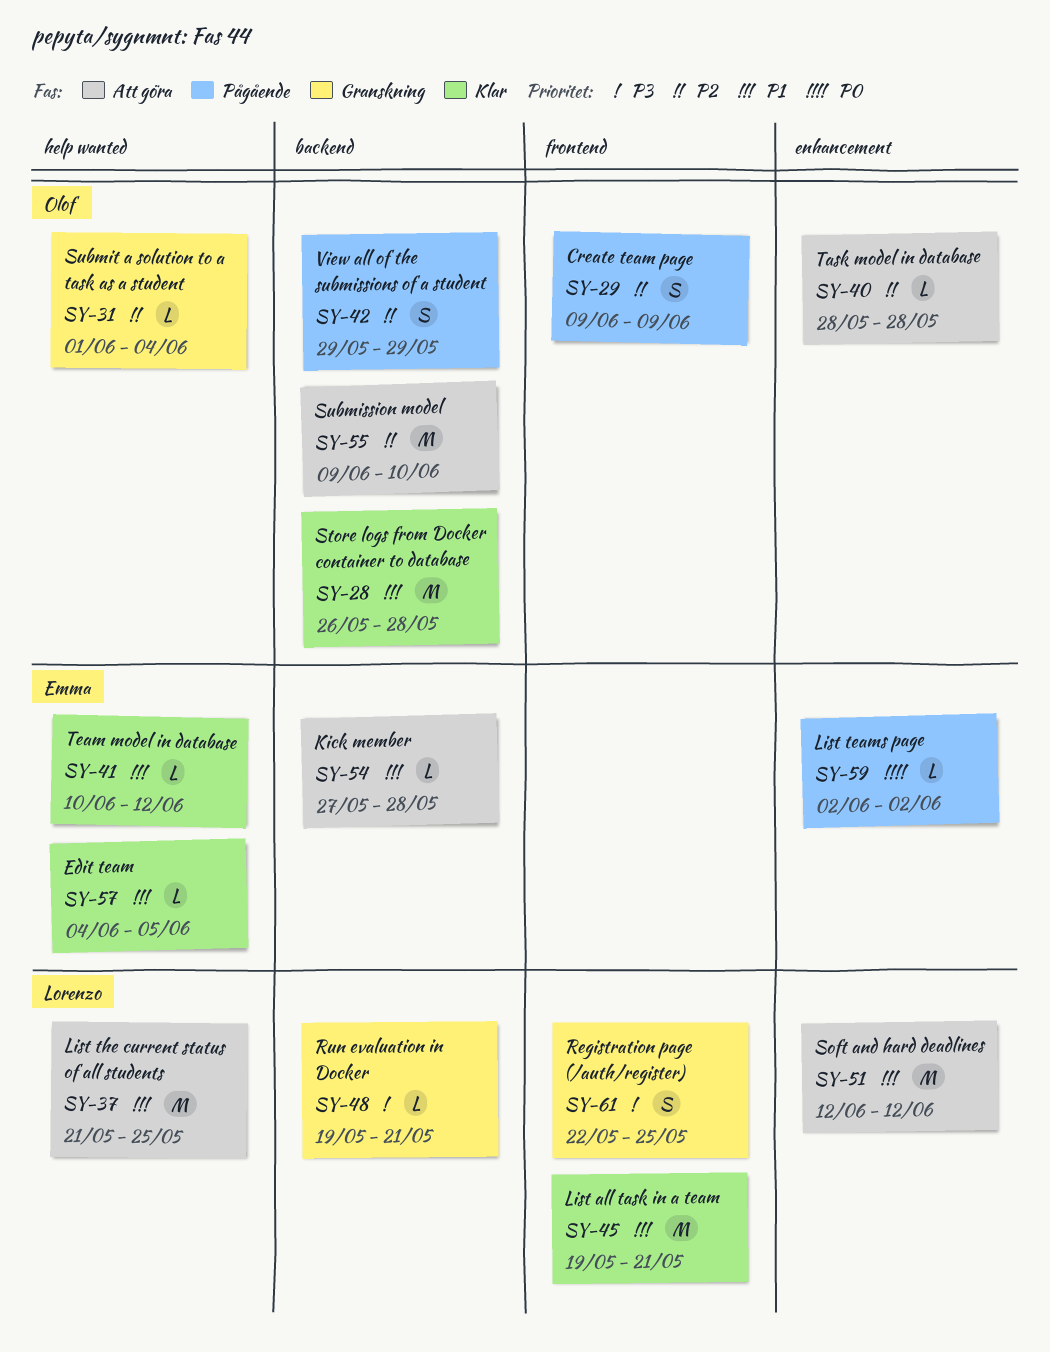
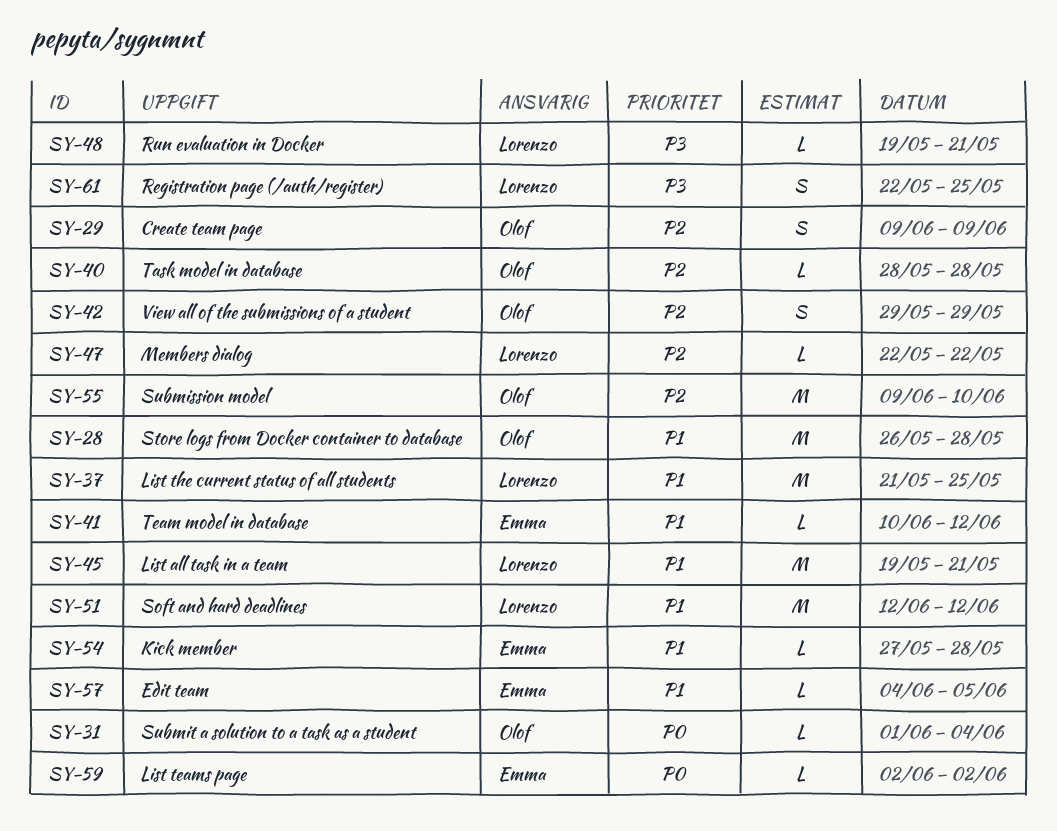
SY-31, priority: P2 -> P0
SY-47: none -> present

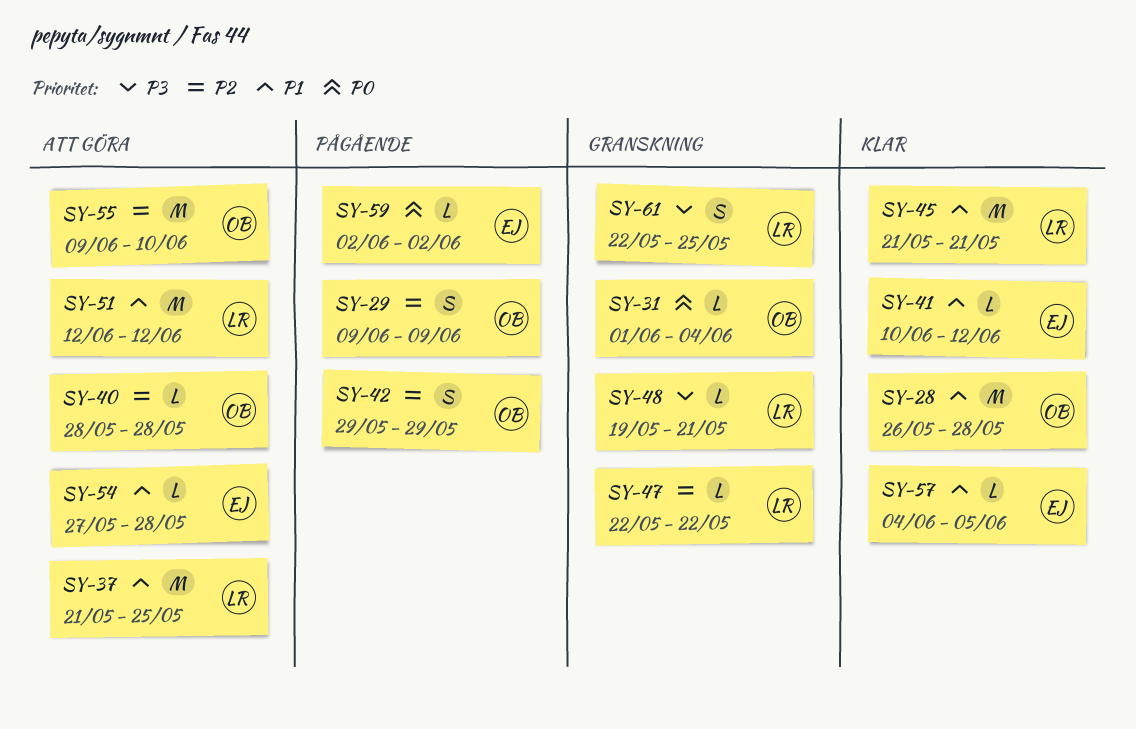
SY-45, start: May 19 -> May 21

